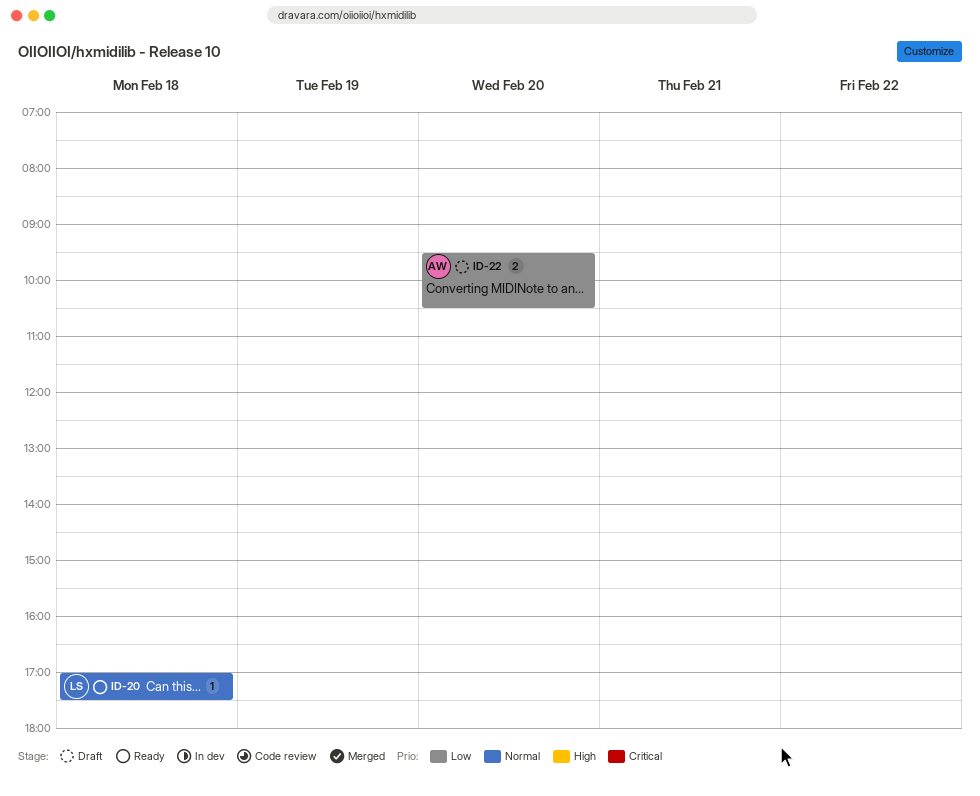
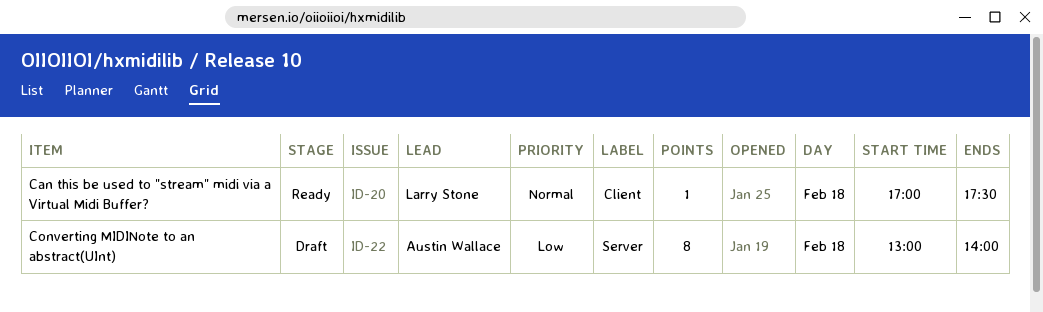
ID-22, estimate: 2 -> 8
ID-22, day: Feb 20 -> Feb 18
ID-22, begins: 09:30 -> 13:00
ID-22, ends: 10:30 -> 14:00

